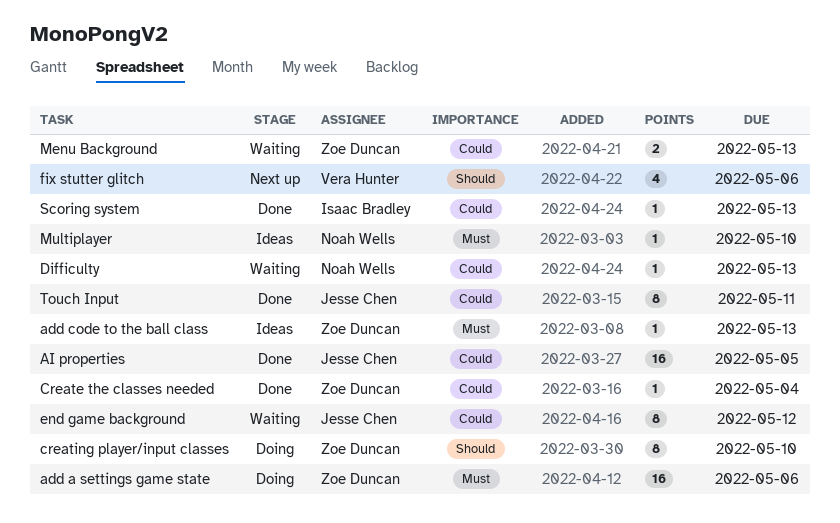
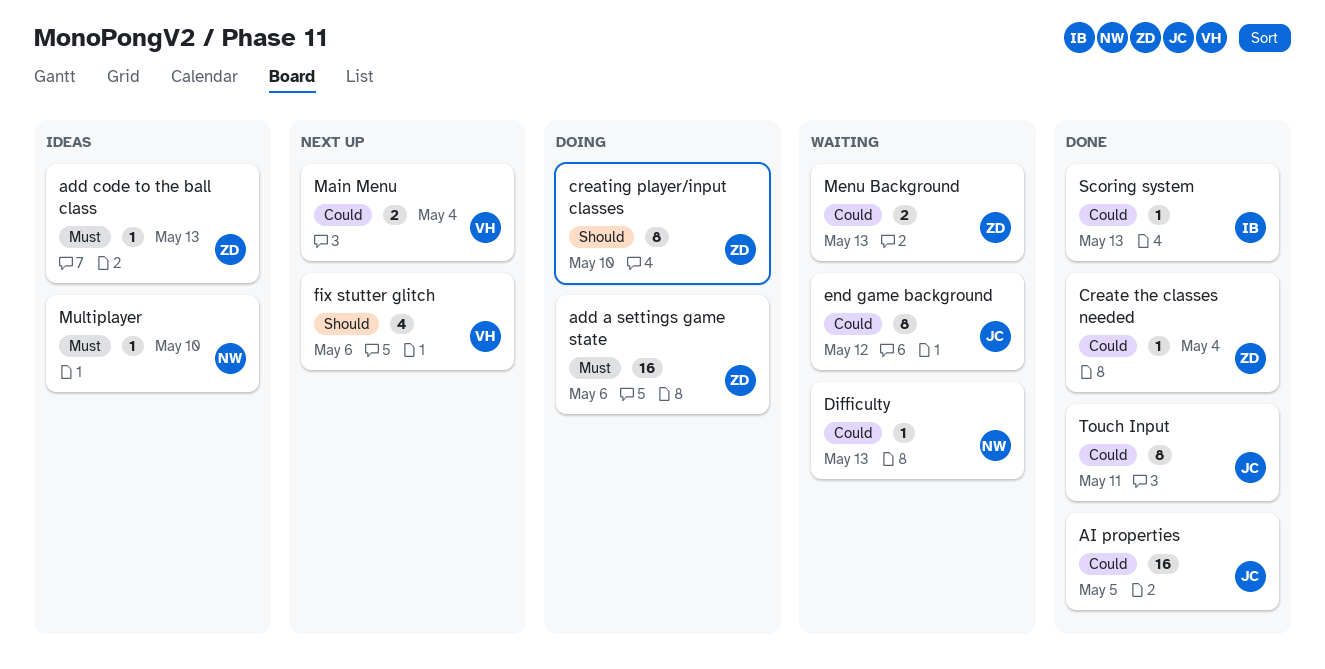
Main Menu: none -> present

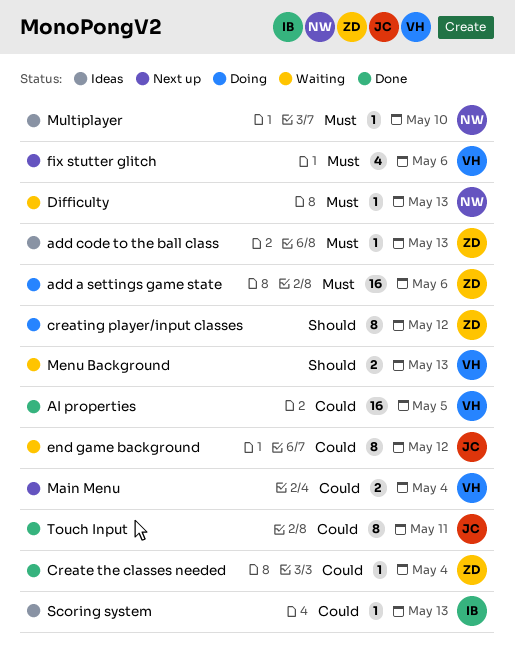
AI properties, owner: JC -> VH
creating player/input classes, due: May 10 -> May 12
Difficulty, priority: Could -> Must
fix stutter glitch, priority: Should -> Must
Menu Background, owner: ZD -> VH
Menu Background, priority: Could -> Should
Scoring system, status: Done -> Ideas

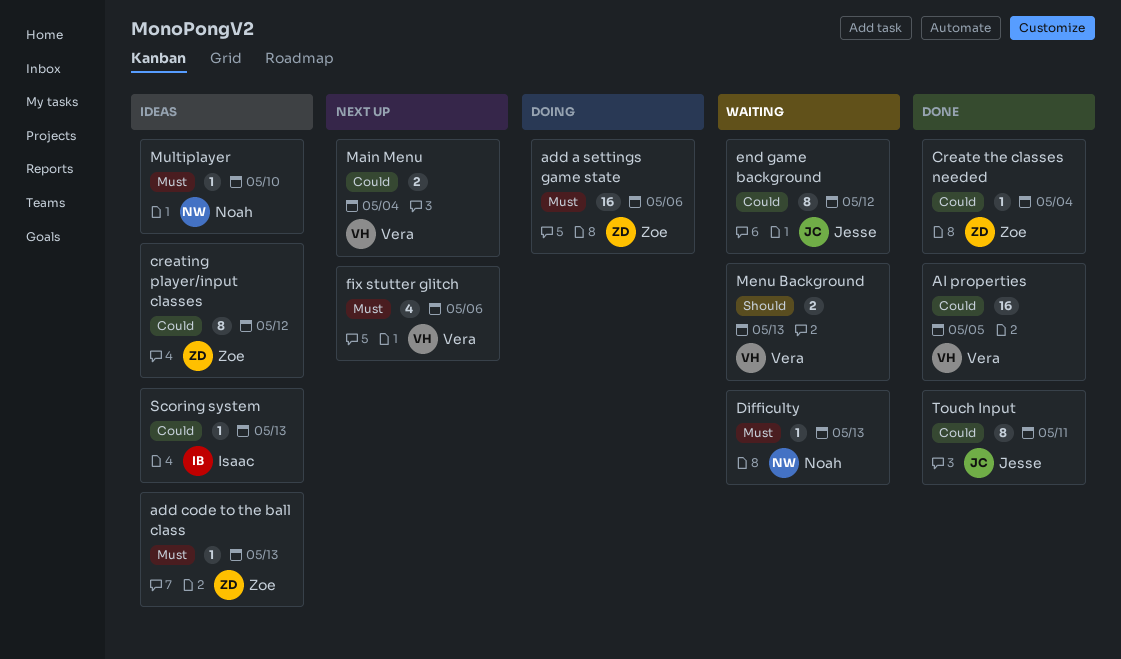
creating player/input classes, status: Doing -> Ideas
creating player/input classes, priority: Should -> Could

